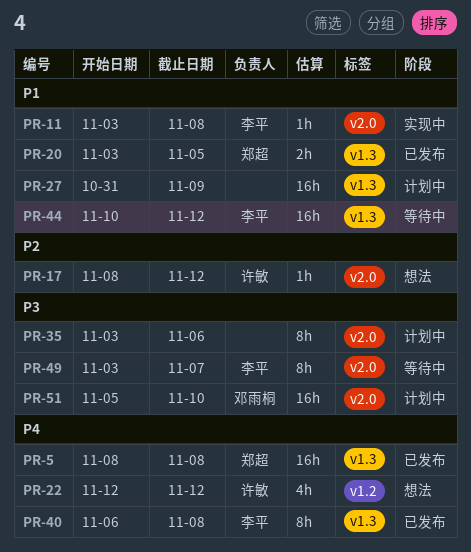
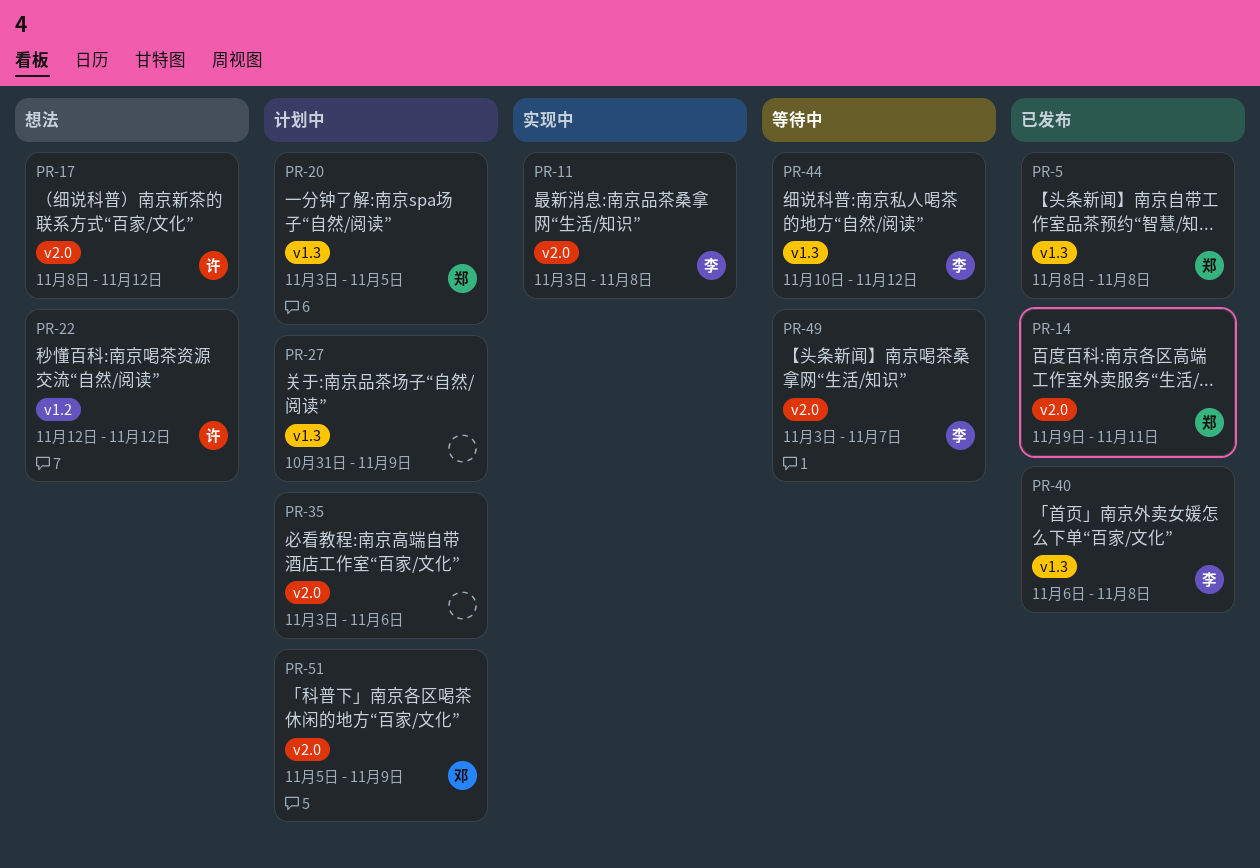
PR-14: none -> present
PR-20, status: 已发布 -> 计划中
PR-51, due: Nov 10 -> Nov 9

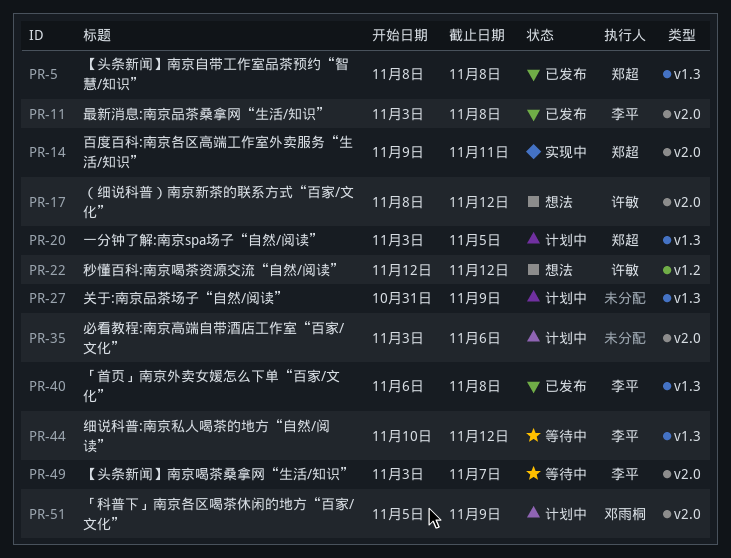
PR-11, status: 实现中 -> 已发布
PR-14, status: 已发布 -> 实现中

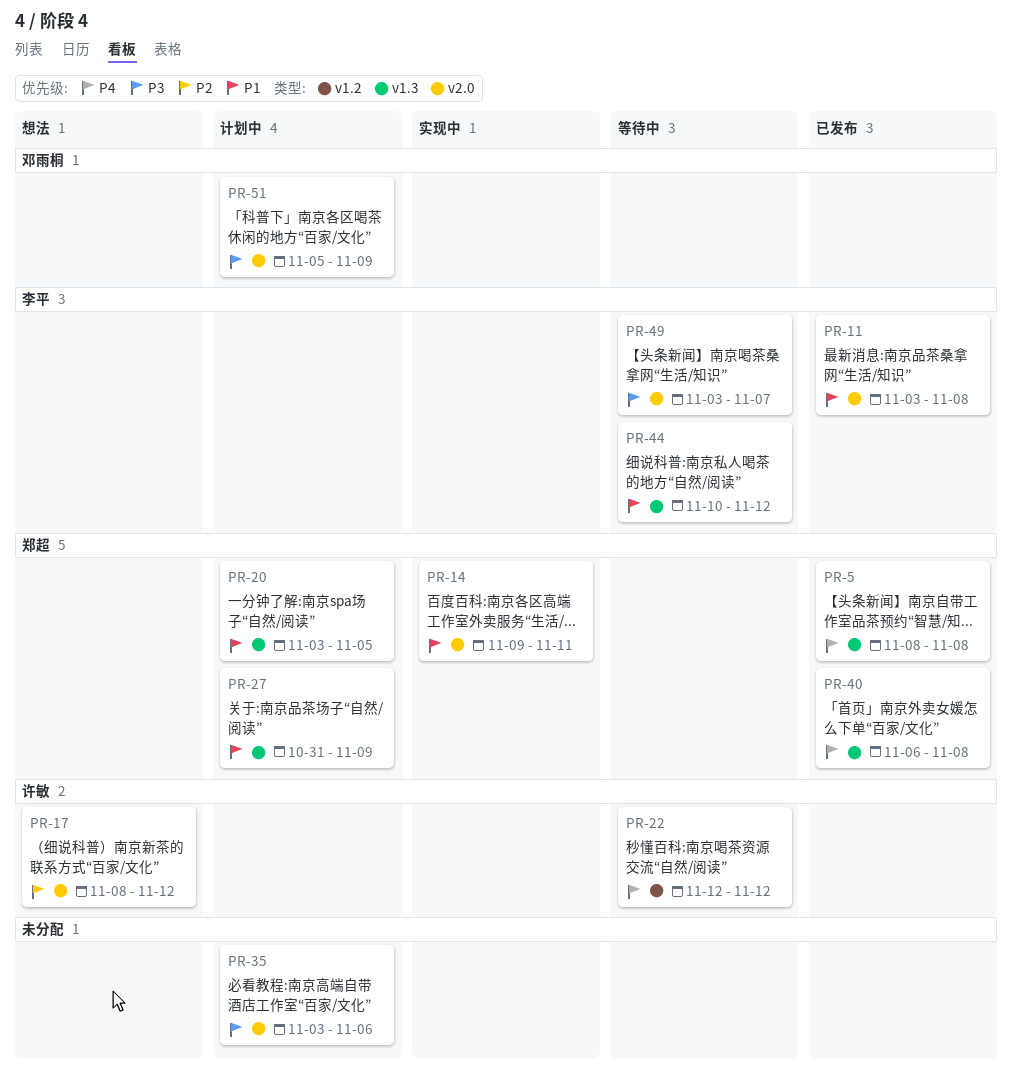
PR-22, status: 想法 -> 等待中
PR-27, owner: none -> 郑超
PR-40, owner: 李平 -> 郑超

